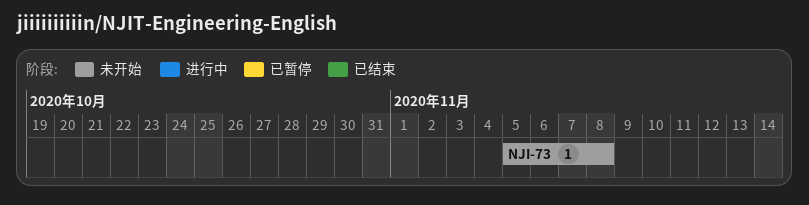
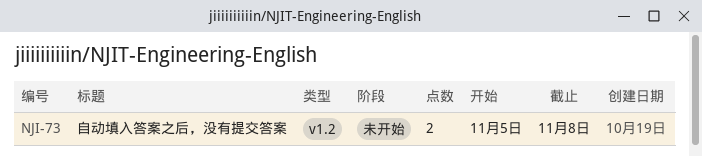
NJI-73, estimate: 1 -> 2

